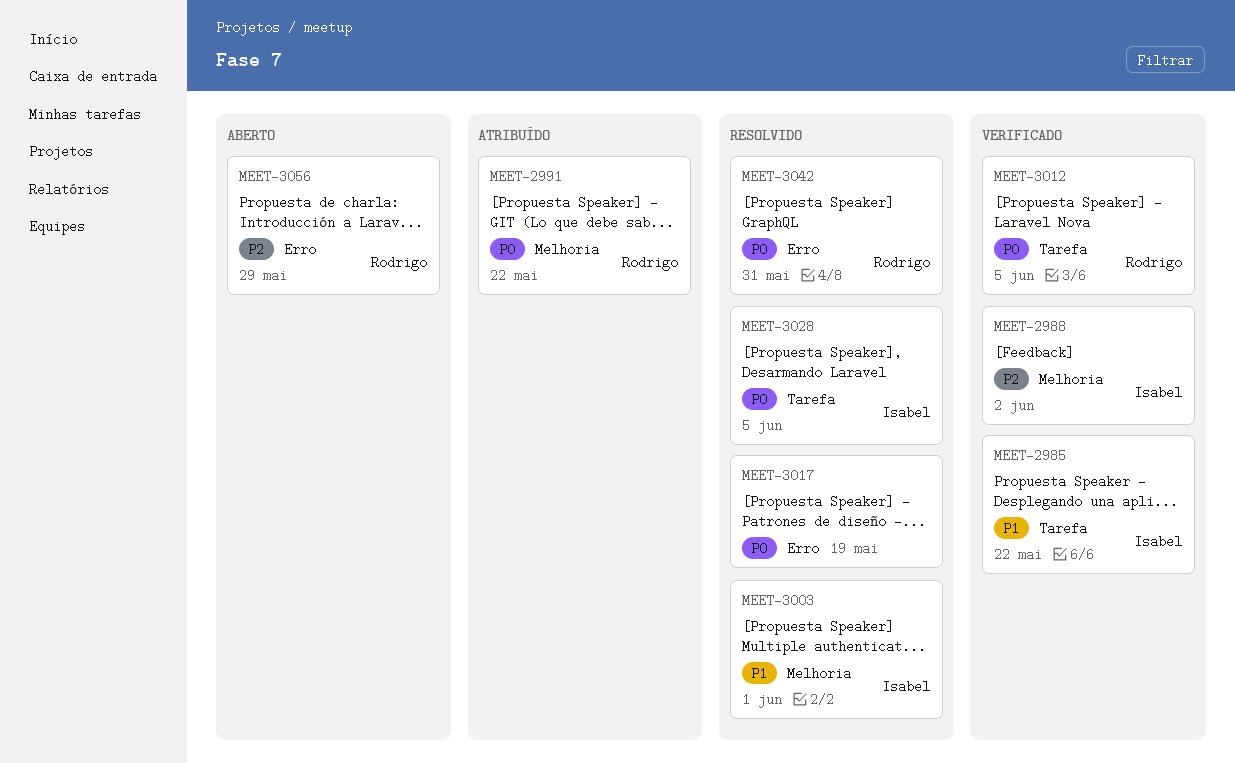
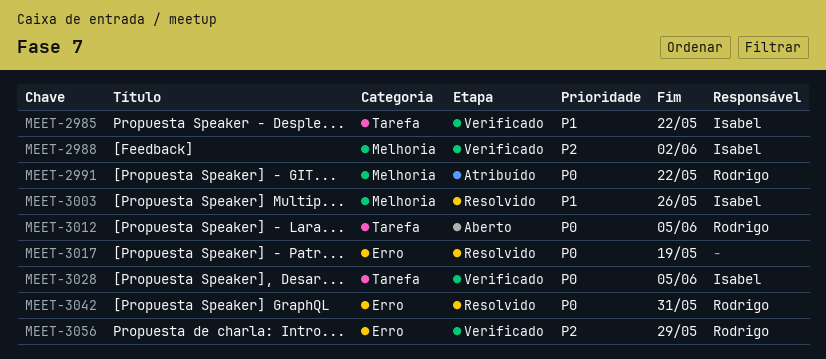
MEET-3003, due: Jun 1 -> May 26
MEET-3012, status: Verificado -> Aberto
MEET-3028, status: Resolvido -> Verificado
MEET-3056, status: Aberto -> Verificado

